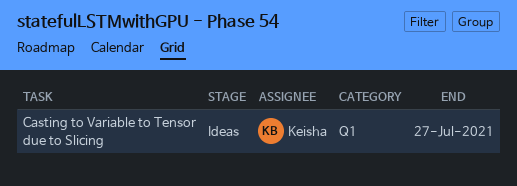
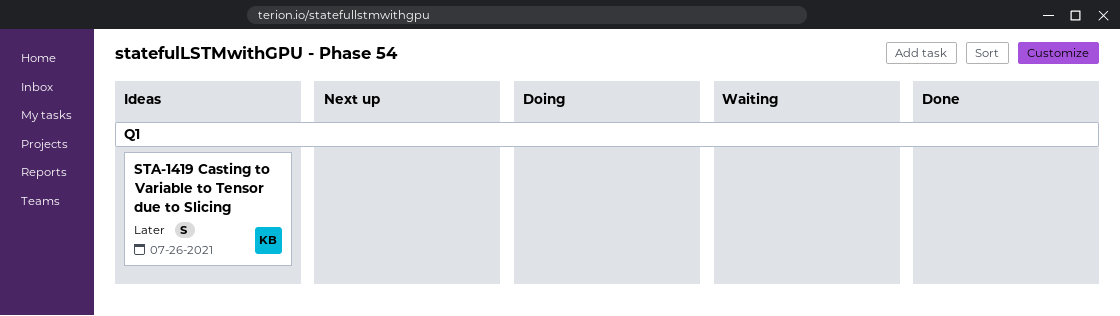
Casting to Variable to Tensor due to Slicing, due: Jul 27 -> Jul 26

